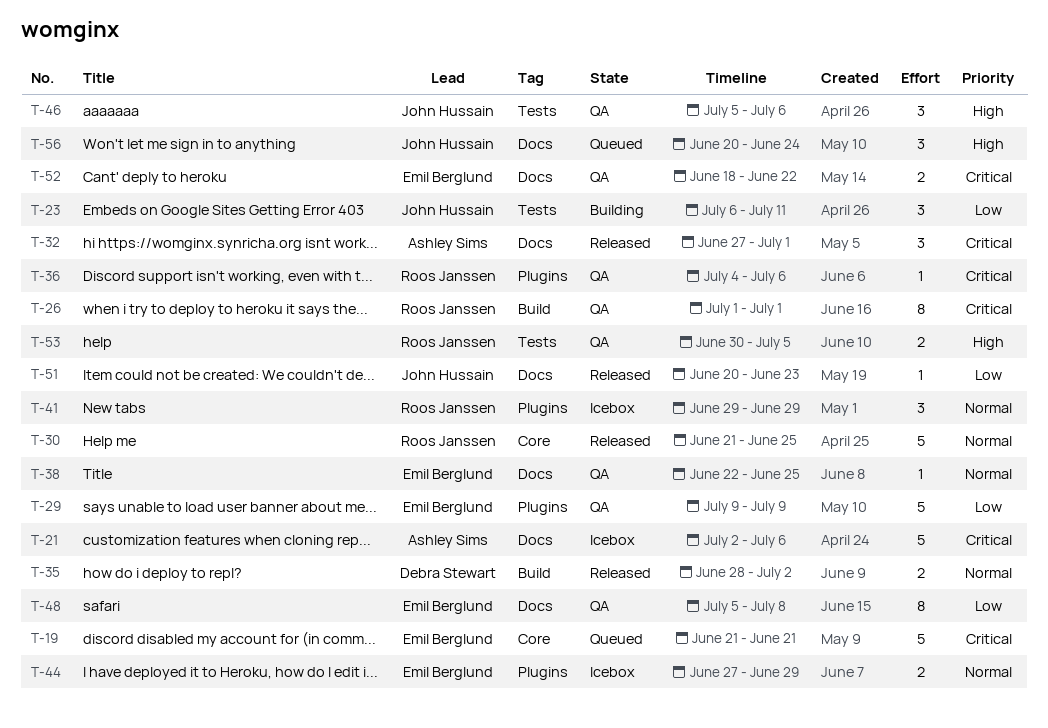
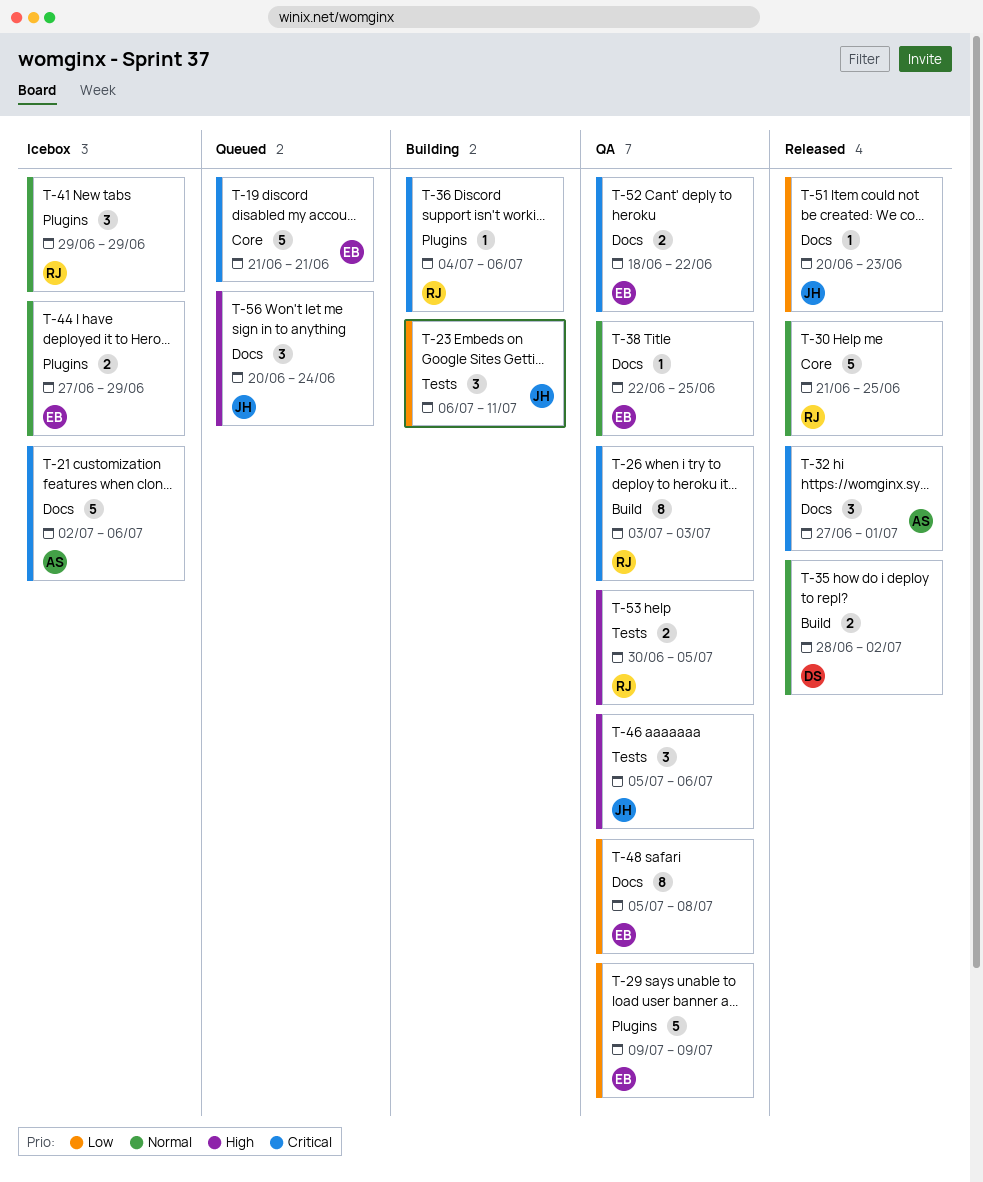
T-26, start: Jul 1 -> Jul 3
T-26, due: Jul 1 -> Jul 3
T-36, status: QA -> Building

